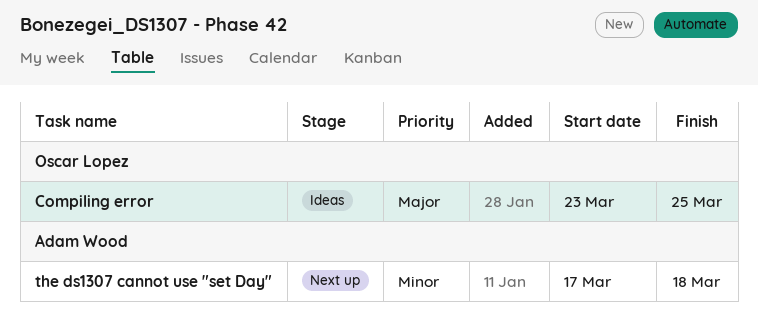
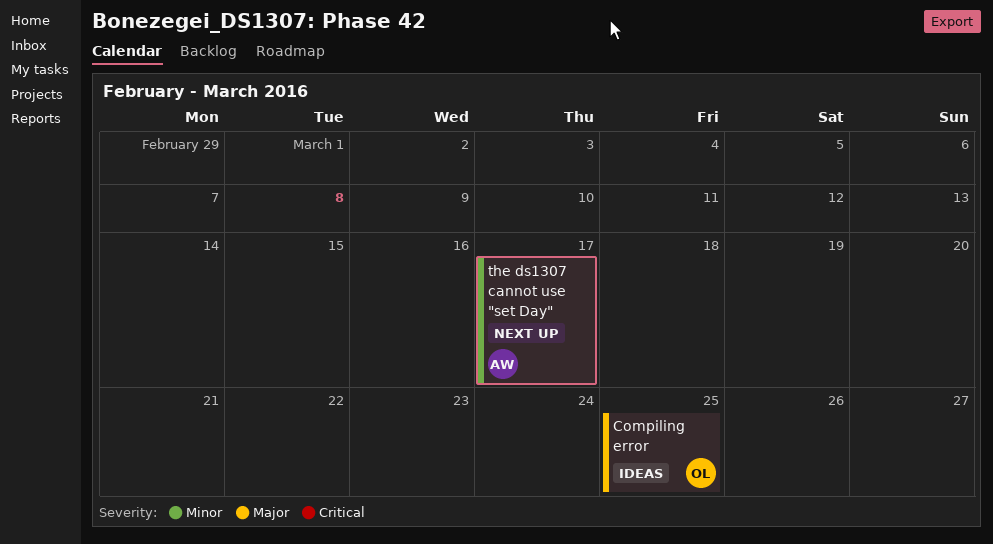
the ds1307 cannot use "set Day", due: Mar 18 -> Mar 17

